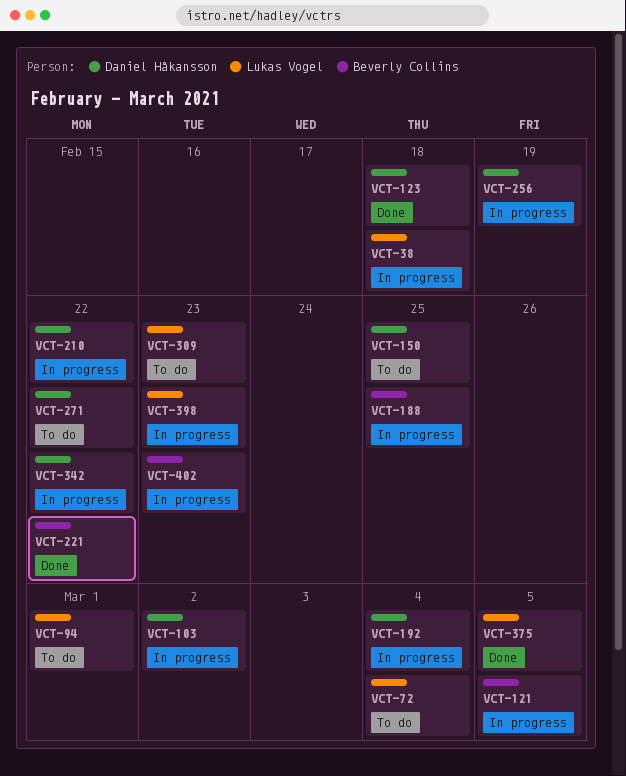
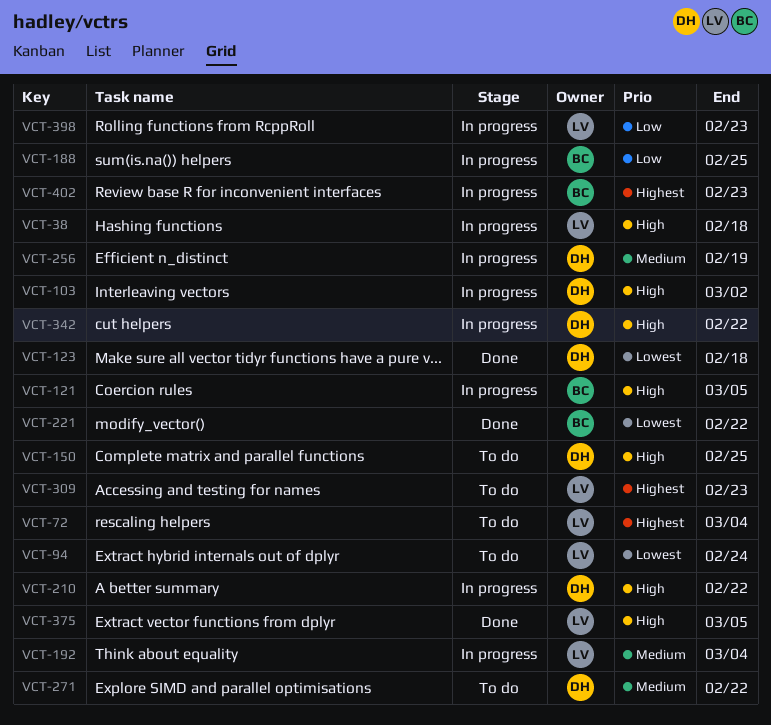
VCT-94, due: Mar 1 -> Feb 24
VCT-192, owner: Daniel Håkansson -> Lukas Vogel

